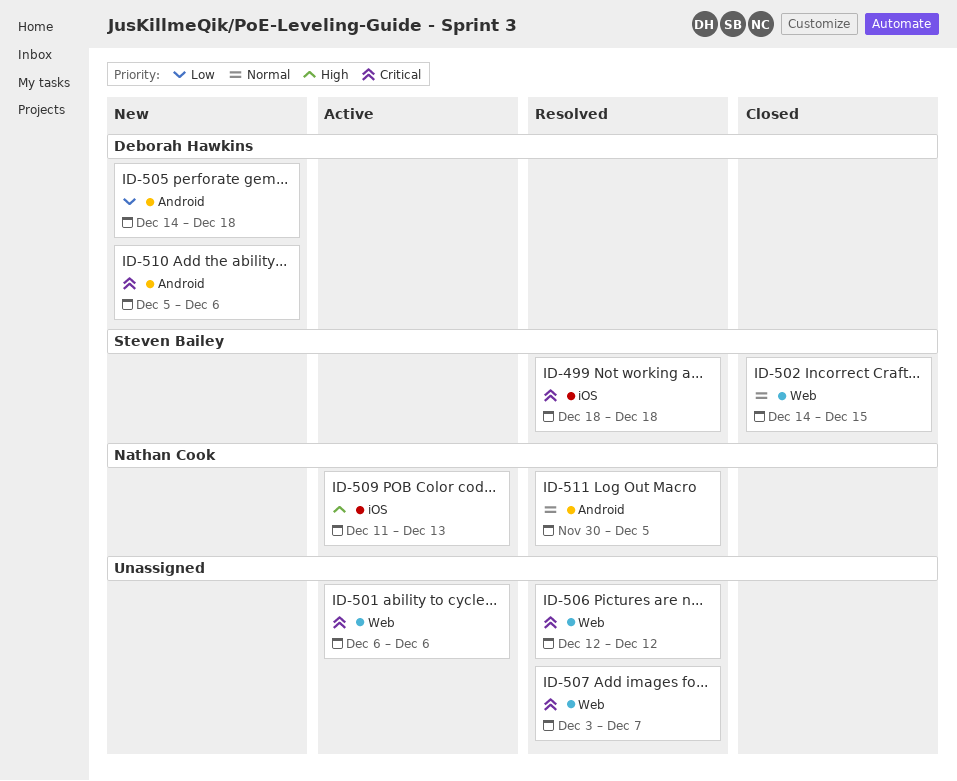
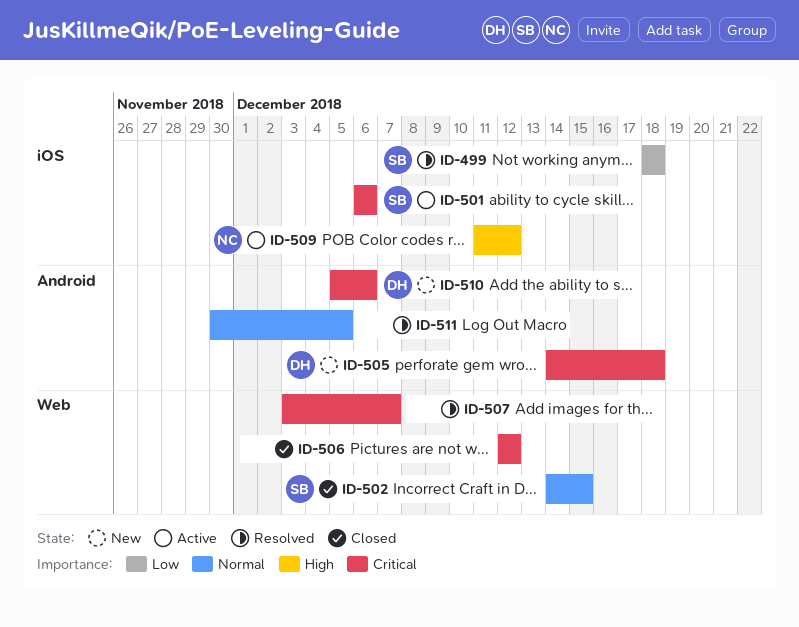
ID-499, priority: Critical -> Low
ID-501, owner: none -> Steven Bailey
ID-501, label: Web -> iOS
ID-505, priority: Low -> Critical
ID-506, status: Resolved -> Closed
ID-509, due: Dec 13 -> Dec 12
ID-511, owner: Nathan Cook -> none

